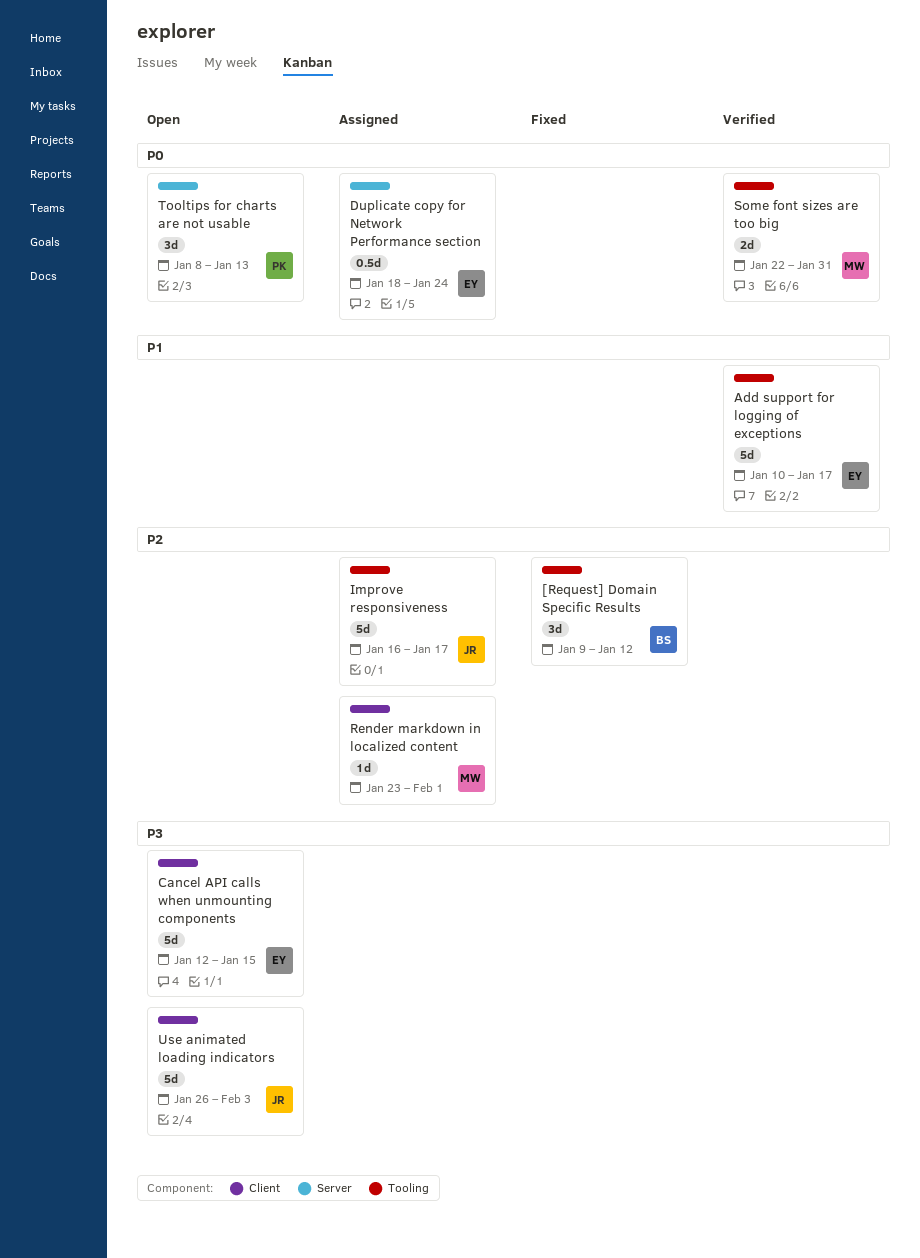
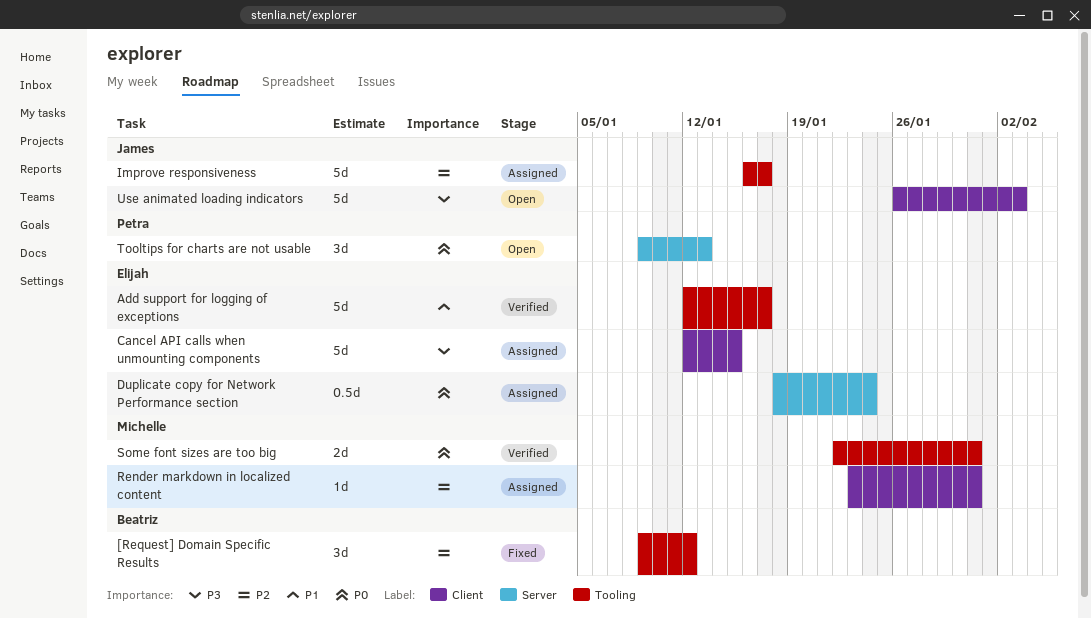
Add support for logging of exceptions, start: Jan 10 -> Jan 12
Cancel API calls when unmounting components, status: Open -> Assigned
Render markdown in localized content, due: Feb 1 -> Jan 31
Tooltips for charts are not usable, start: Jan 8 -> Jan 9

